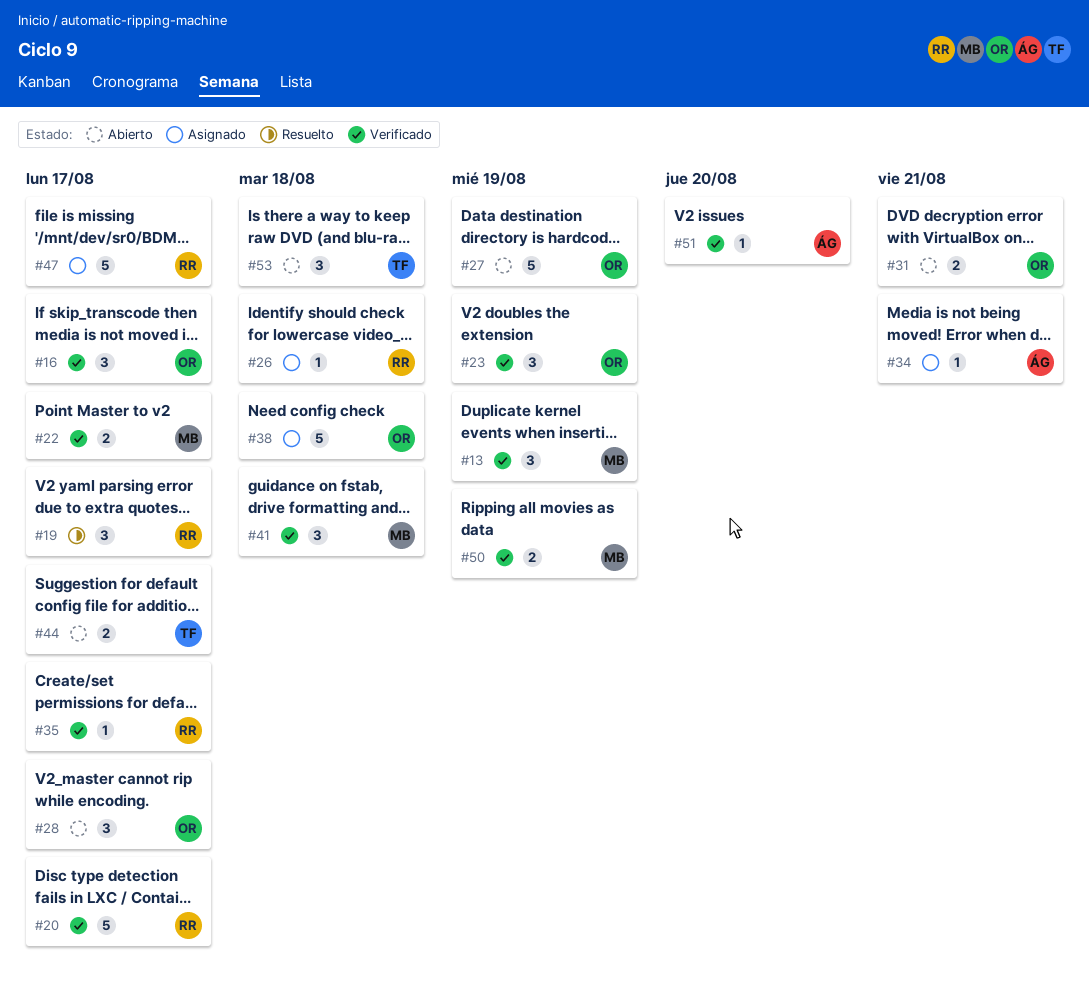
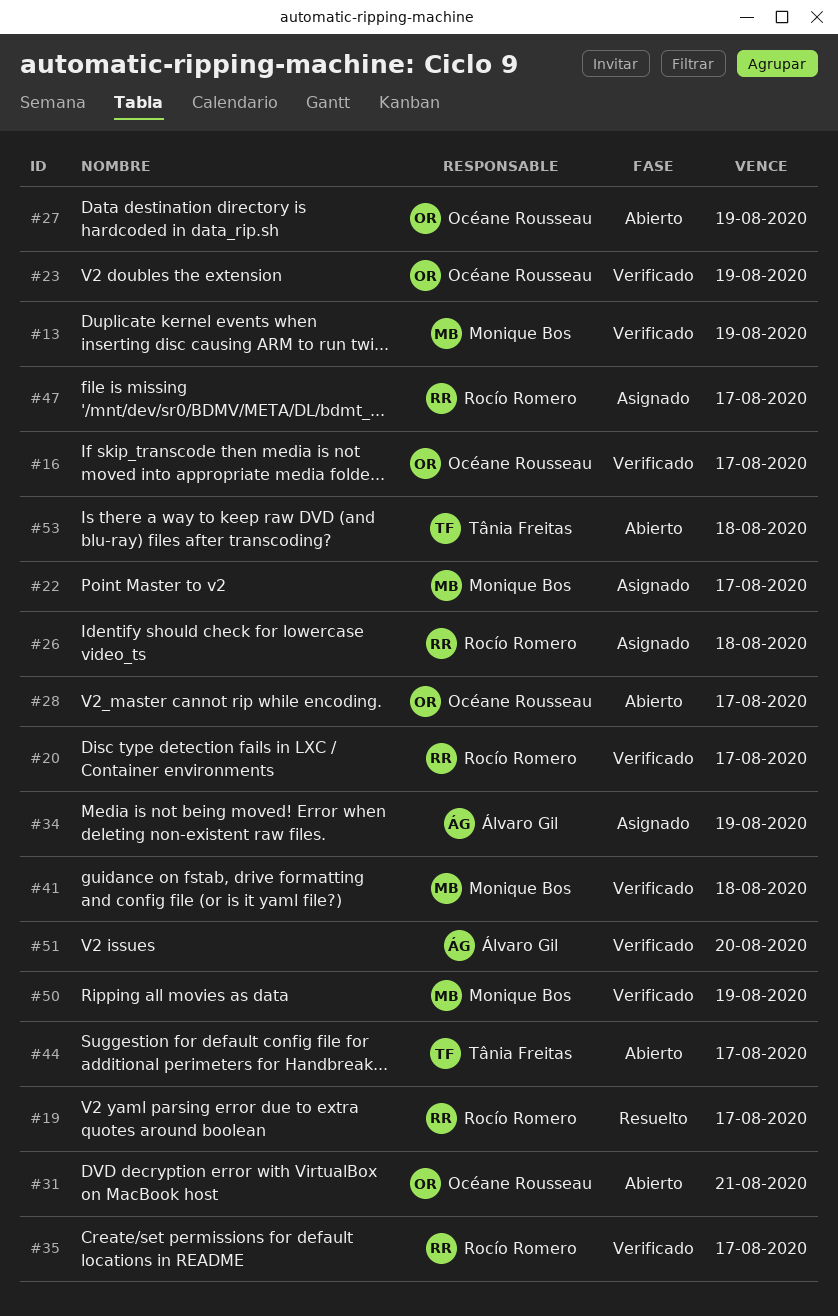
#22, status: Verificado -> Asignado
#34, due: Aug 21 -> Aug 19
#38: present -> none

